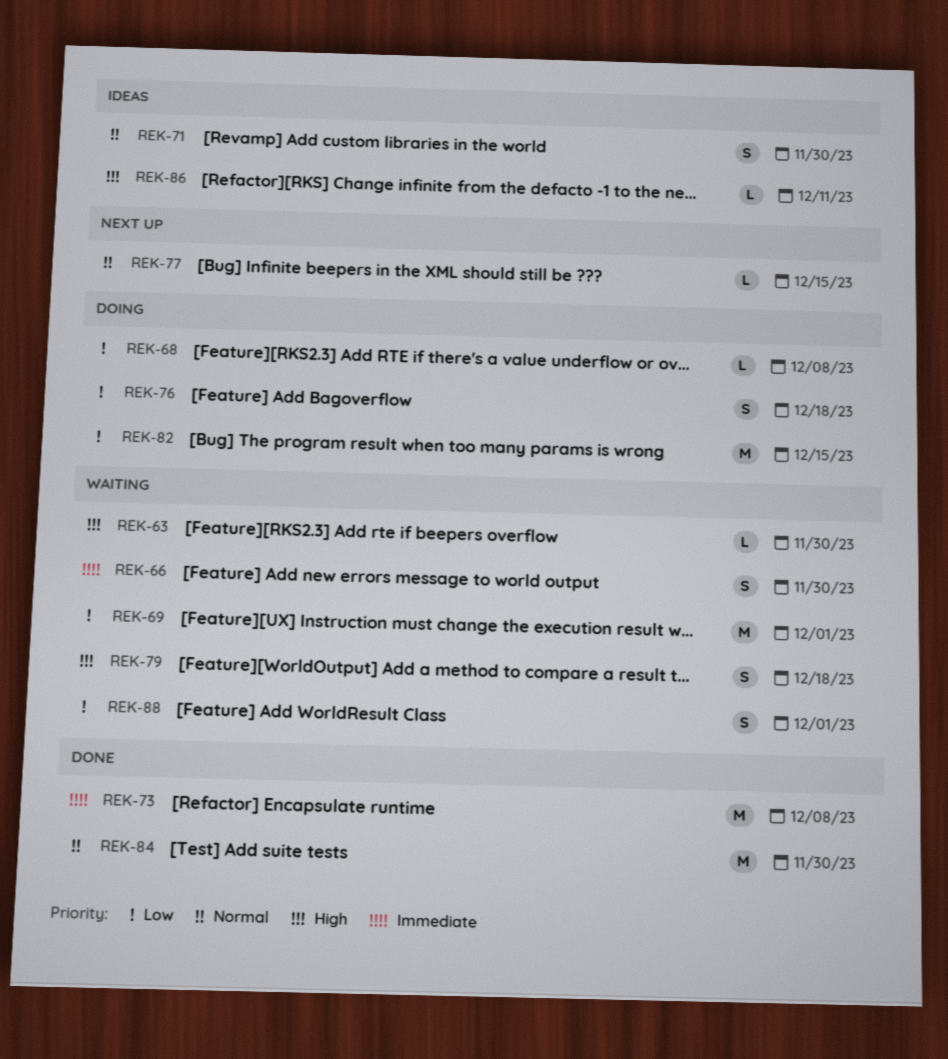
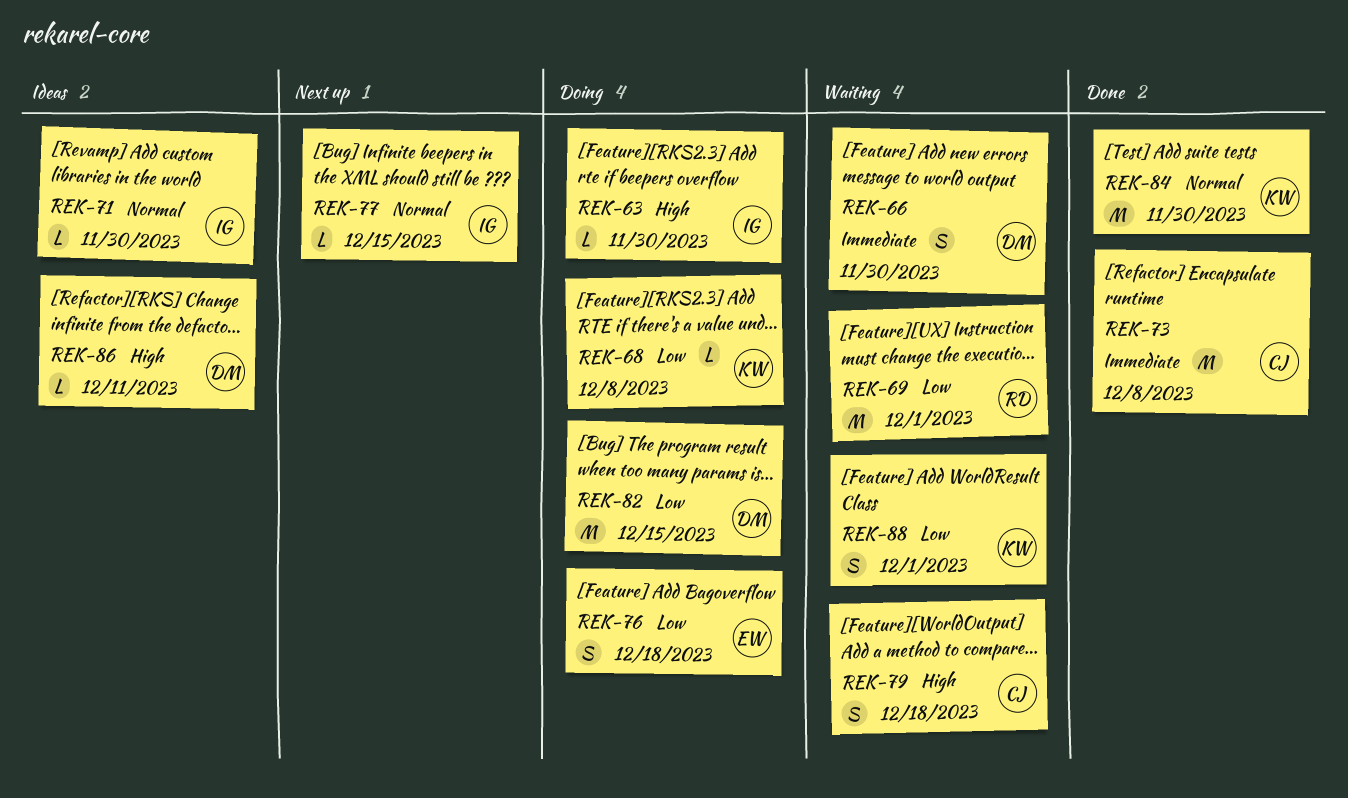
REK-63, status: Waiting -> Doing
REK-71, estimate: S -> L

